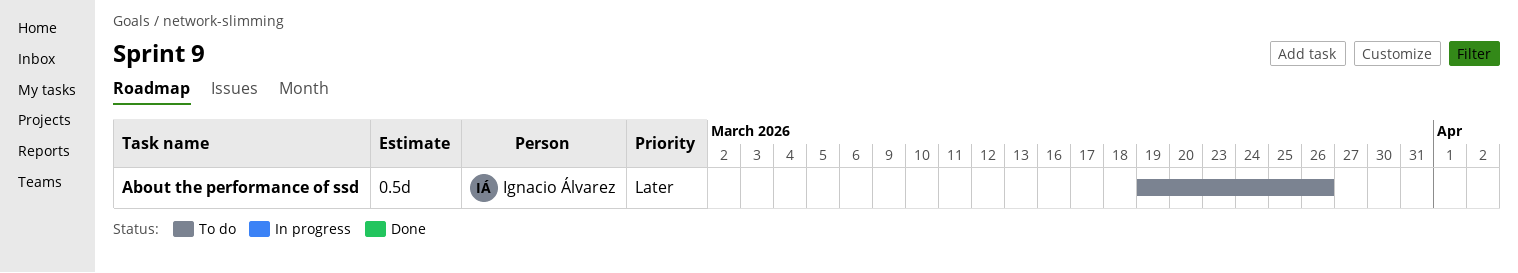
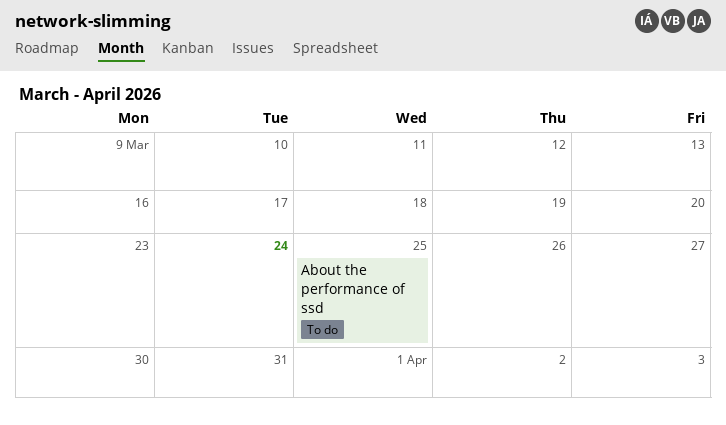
About the performance of ssd, due: Mar 26 -> Mar 25

